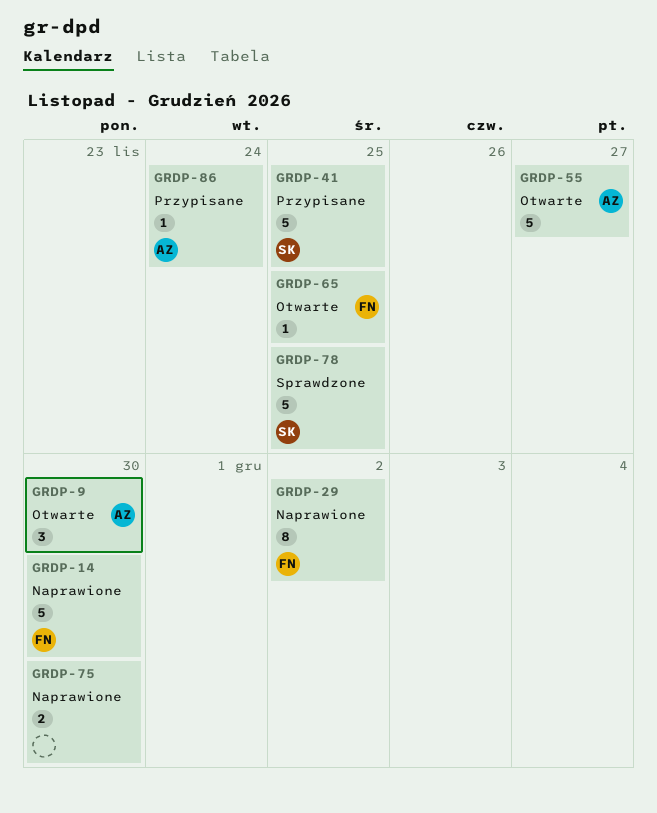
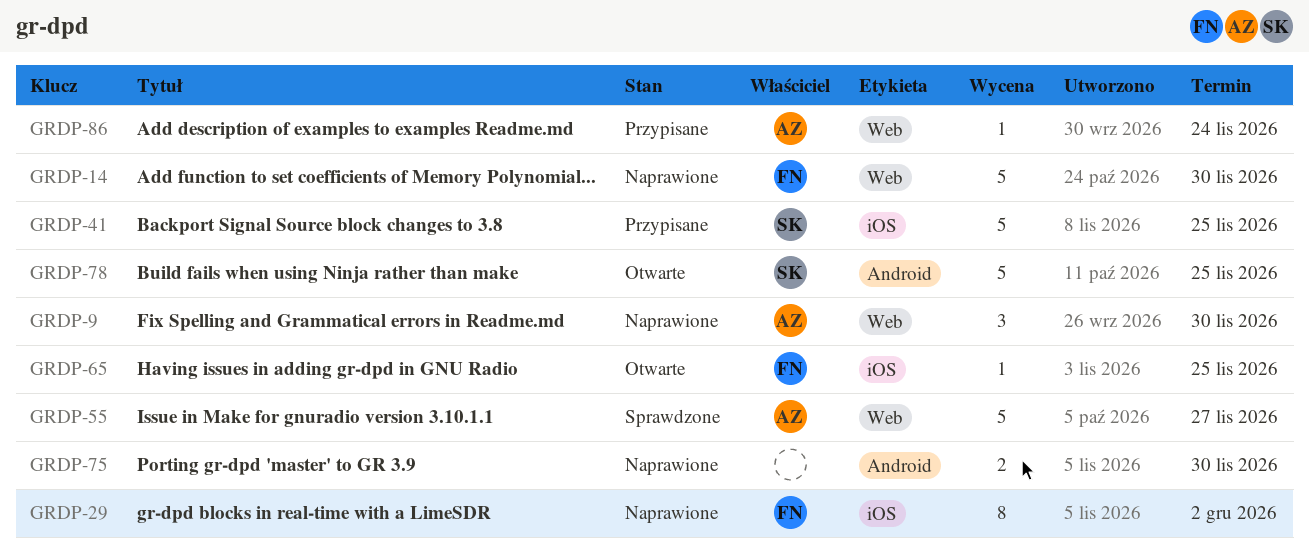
GRDP-9, status: Otwarte -> Naprawione
GRDP-55, status: Otwarte -> Sprawdzone
GRDP-78, status: Sprawdzone -> Otwarte

